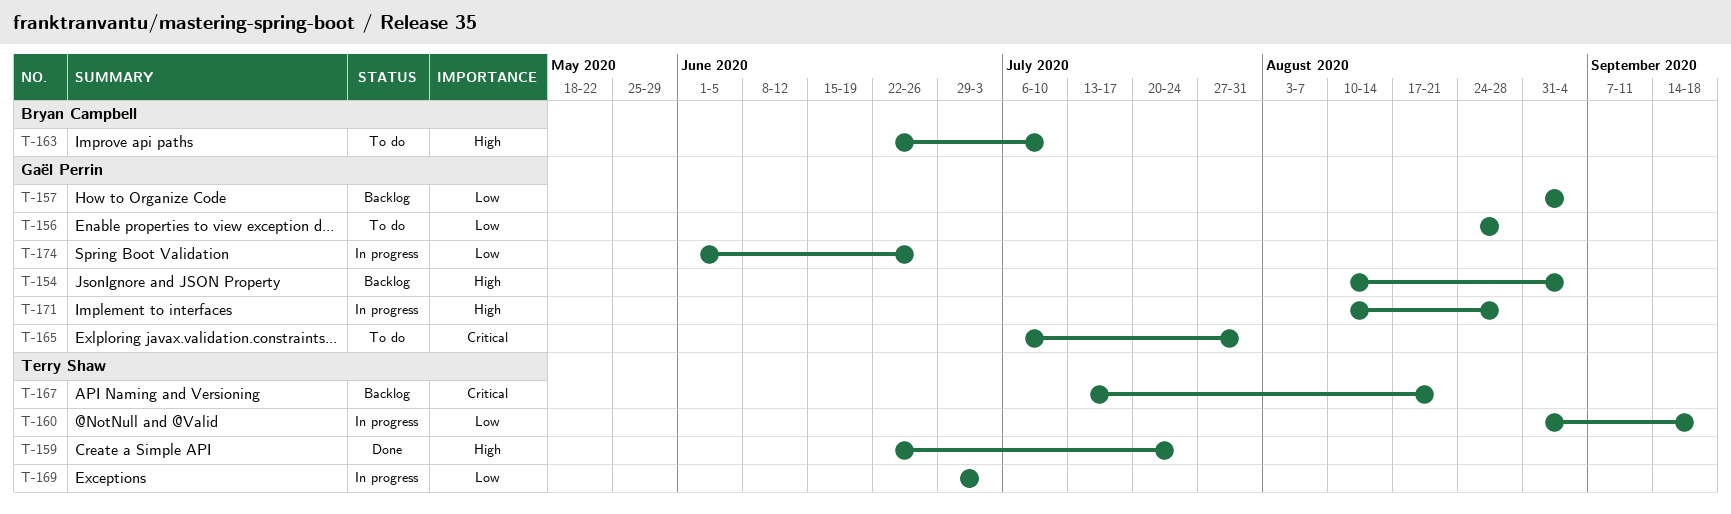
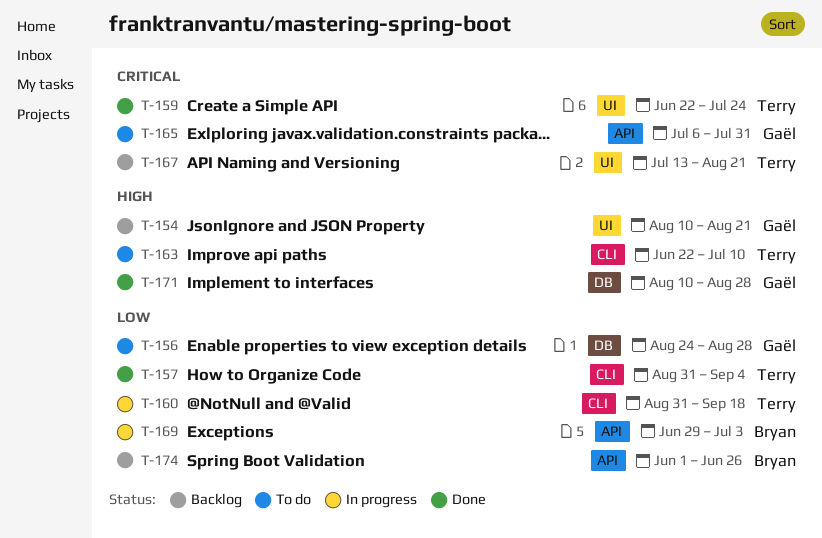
T-154, due: Sep 4 -> Aug 21
T-157, status: Backlog -> Done
T-157, owner: Gaël Perrin -> Terry Shaw
T-159, priority: High -> Critical
T-163, owner: Bryan Campbell -> Terry Shaw
T-169, owner: Terry Shaw -> Bryan Campbell
T-171, status: In progress -> Done
T-174, status: In progress -> Backlog
T-174, owner: Gaël Perrin -> Bryan Campbell

